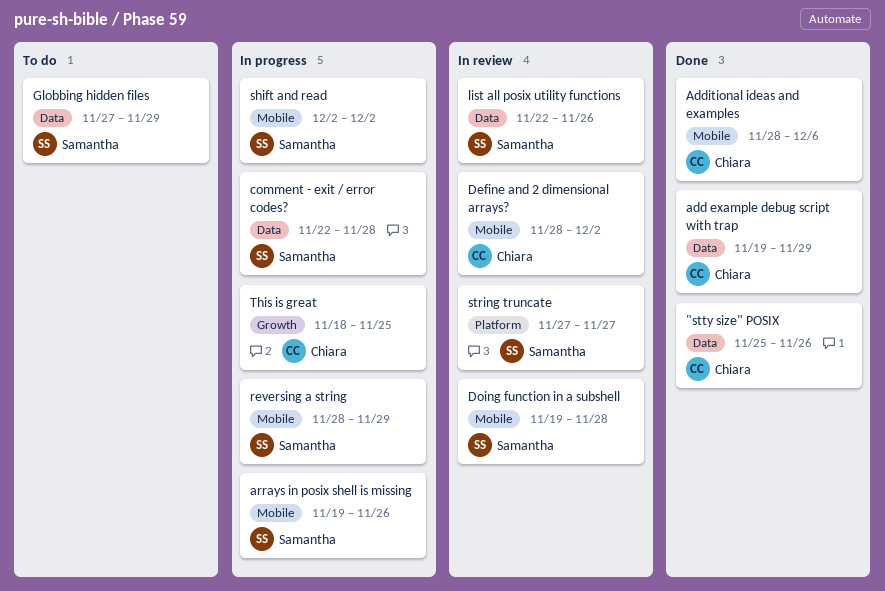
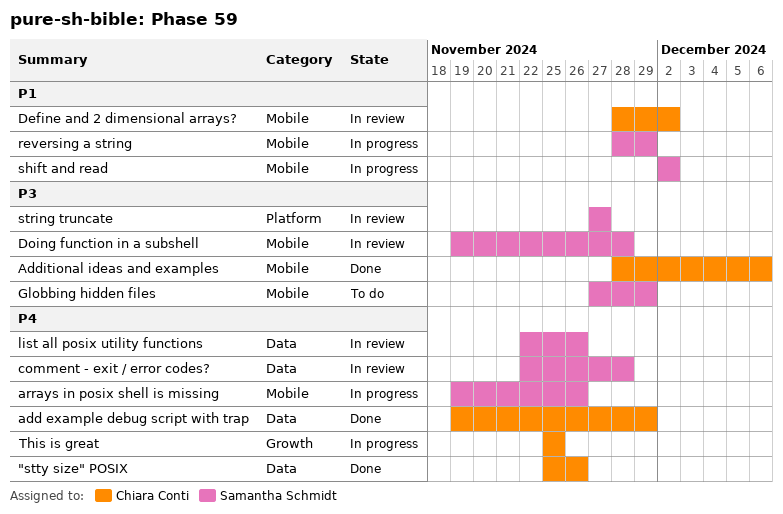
comment - exit / error codes?, status: In progress -> In review
Globbing hidden files, label: Data -> Mobile
This is great, start: Nov 18 -> Nov 25

